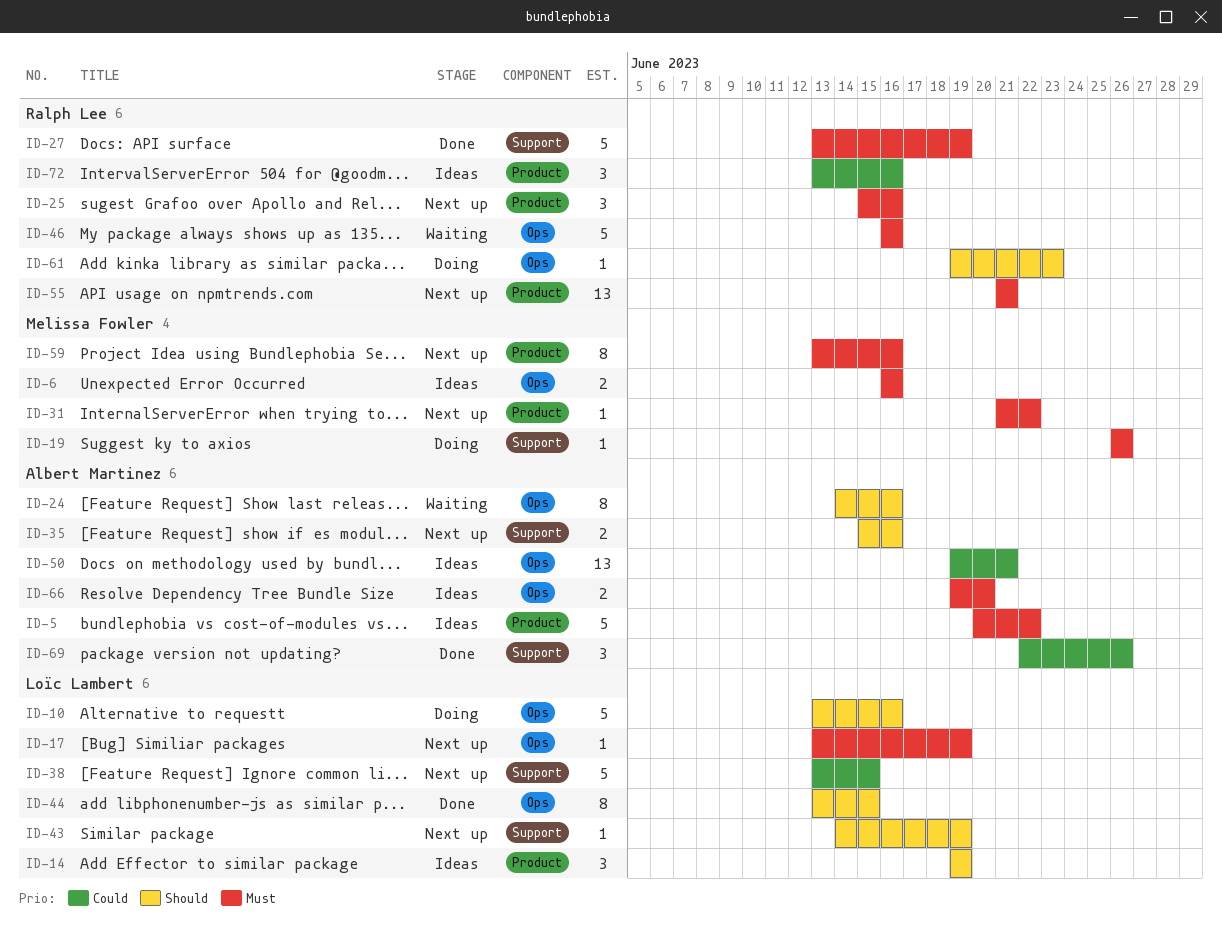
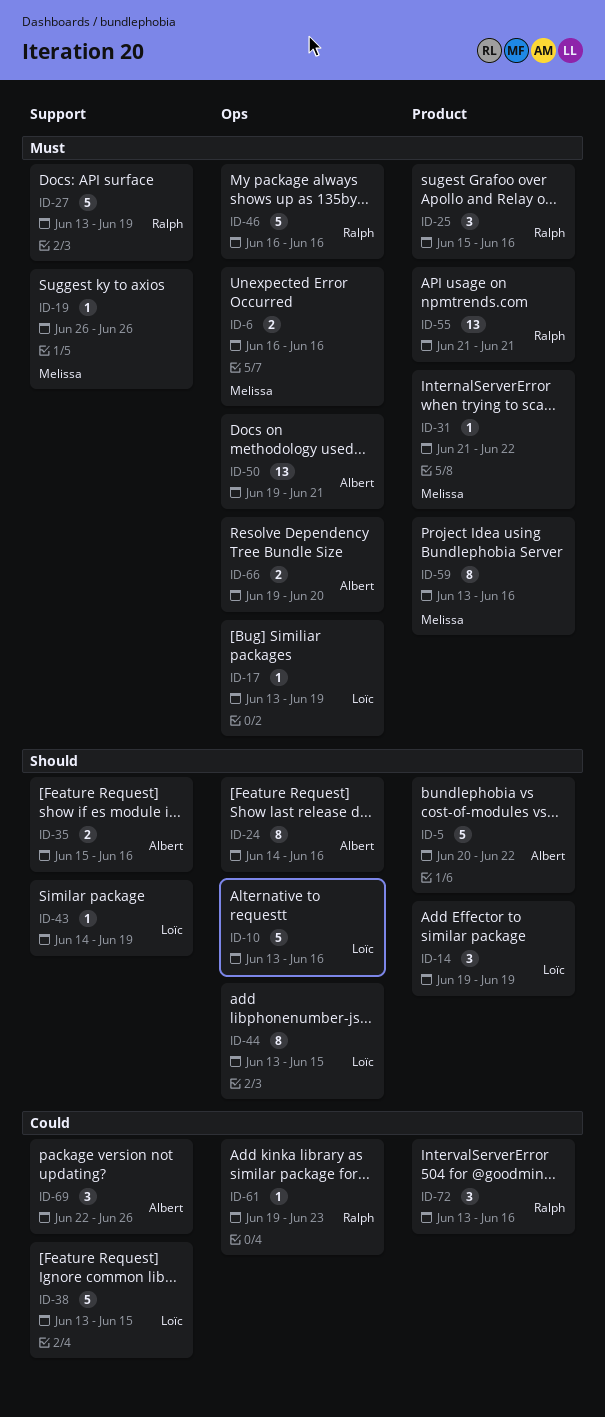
ID-5, priority: Must -> Should
ID-50, priority: Could -> Must
ID-61, priority: Should -> Could

